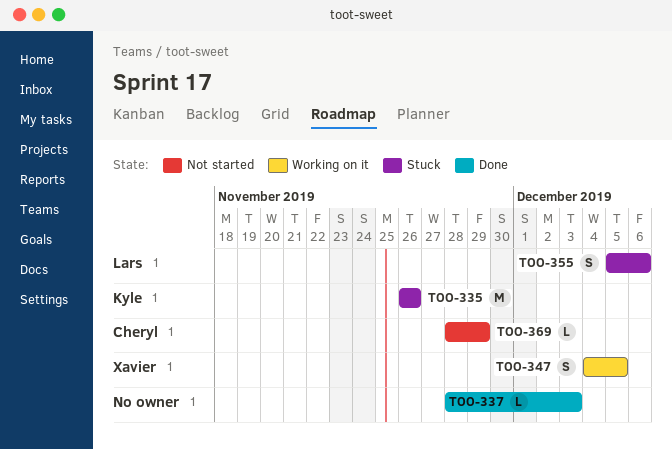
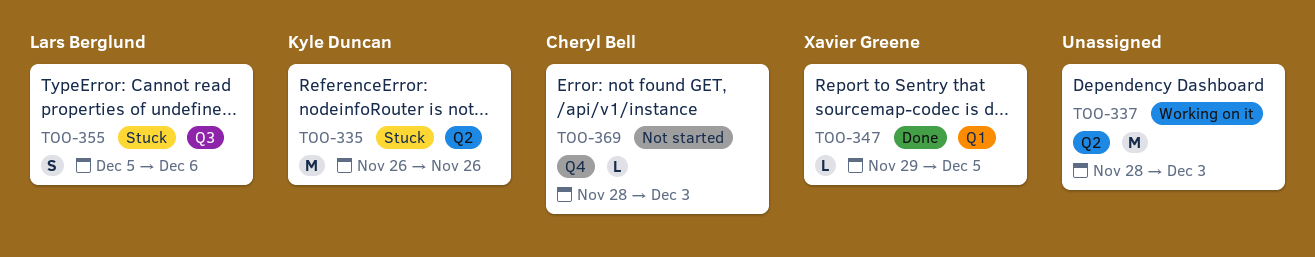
TOO-337, status: Done -> Working on it
TOO-337, estimate: L -> M
TOO-347, status: Working on it -> Done
TOO-347, estimate: S -> L
TOO-347, start: Dec 4 -> Nov 29
TOO-369, due: Nov 29 -> Dec 3

